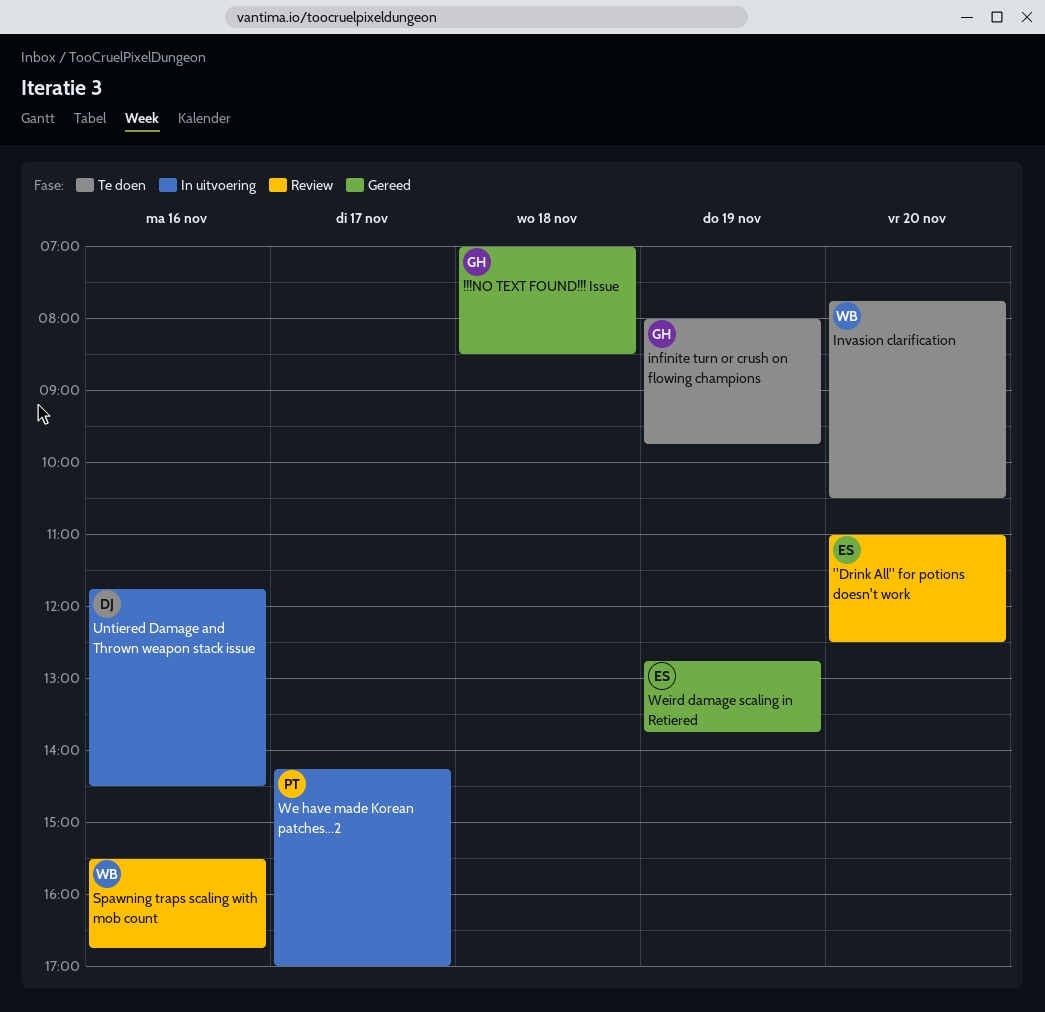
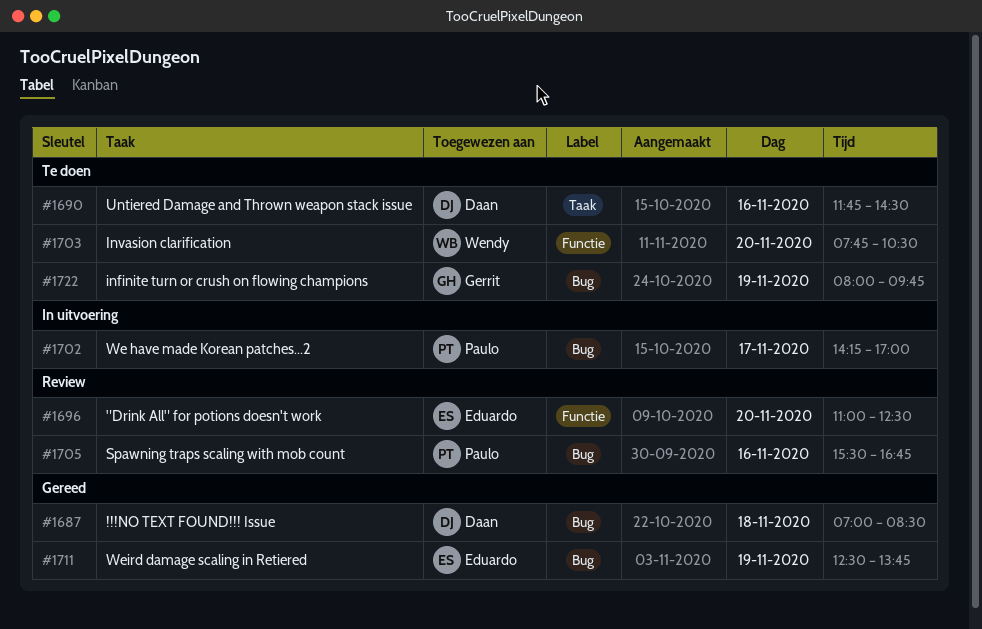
!!!NO TEXT FOUND!!! Issue, owner: Gerrit -> Daan
Spawning traps scaling with mob count, owner: Wendy -> Paulo
Untiered Damage and Thrown weapon stack issue, status: In uitvoering -> Te doen
Weird damage scaling in Retiered, begins: 12:45 -> 12:30

